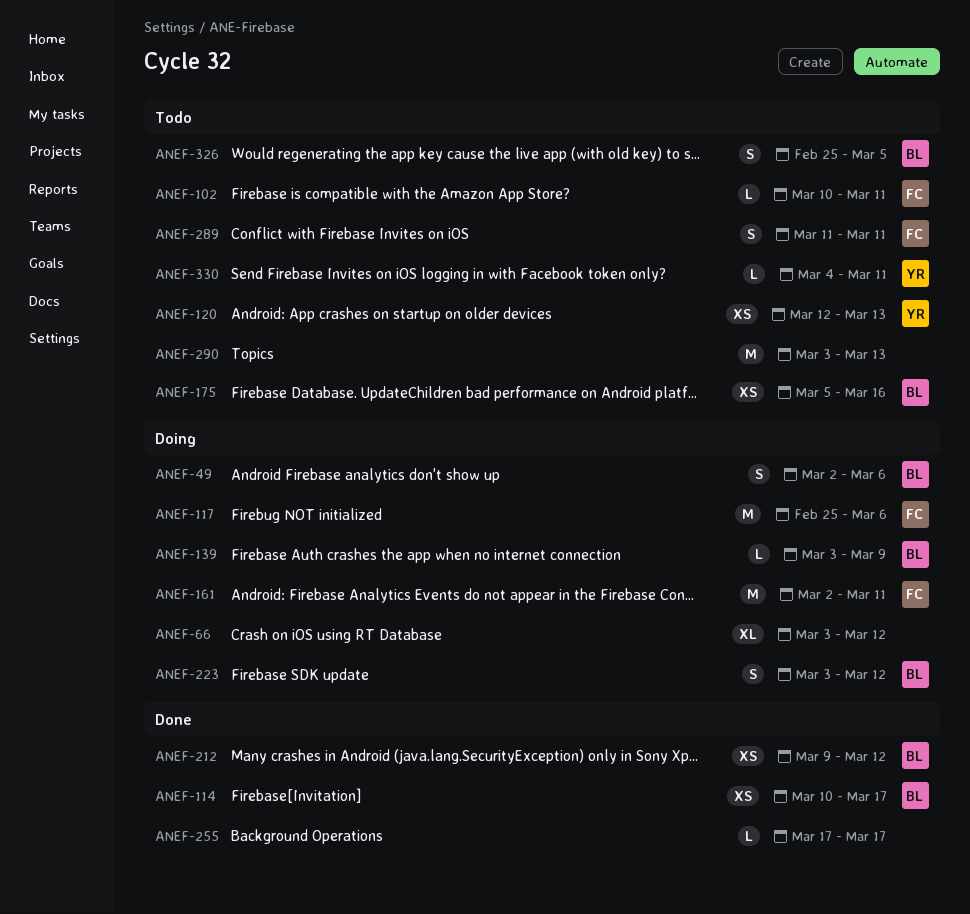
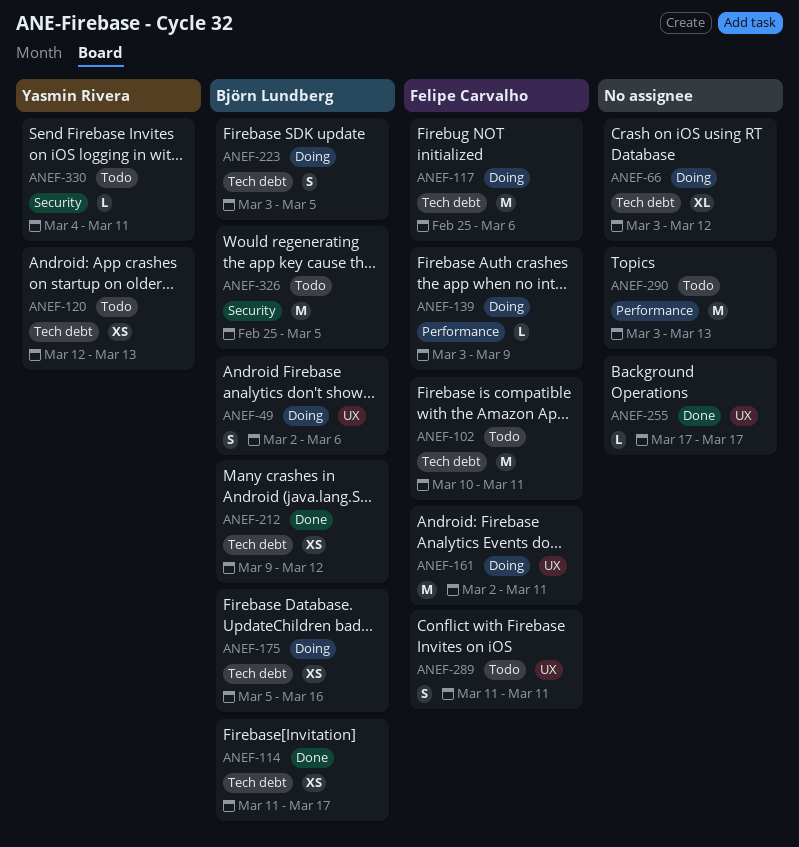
ANEF-102, estimate: L -> M
ANEF-114, start: Mar 10 -> Mar 11
ANEF-139, owner: Björn Lundberg -> Felipe Carvalho
ANEF-175, status: Todo -> Doing
ANEF-223, due: Mar 12 -> Mar 5
ANEF-326, estimate: S -> M

